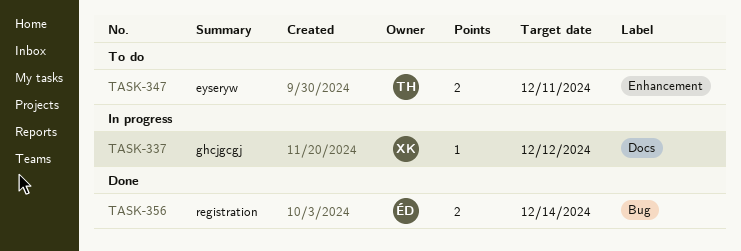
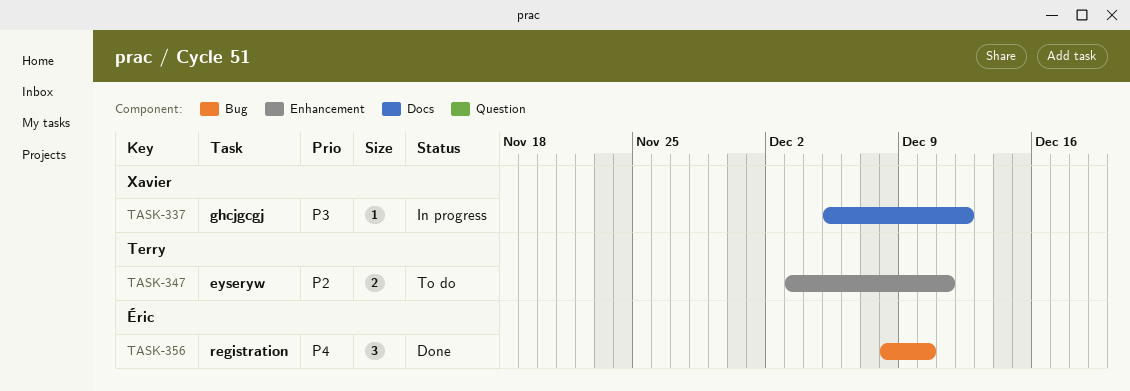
TASK-356, estimate: 2 -> 3
TASK-356, due: Dec 14 -> Dec 10

